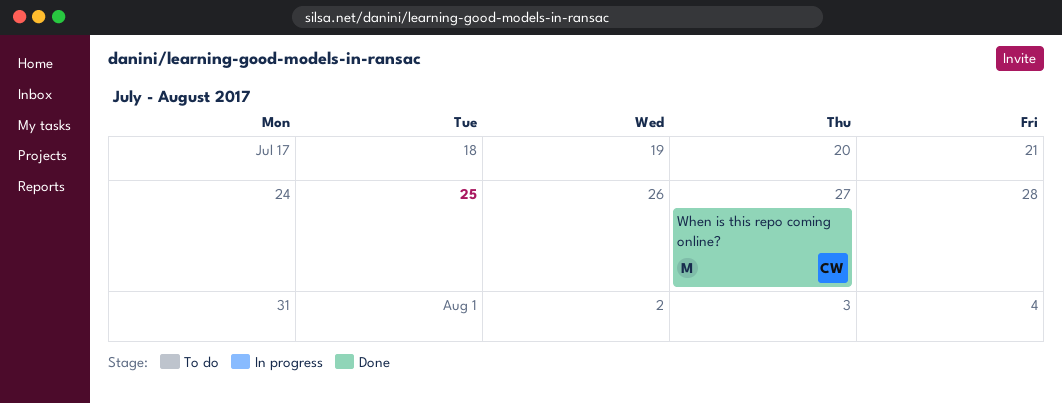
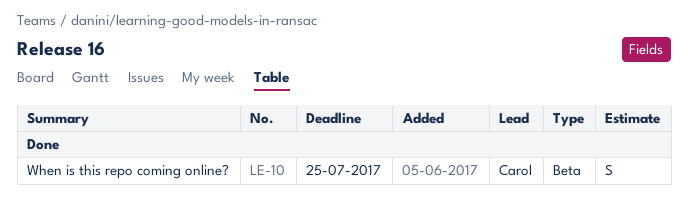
When is this repo coming online?, estimate: M -> S
When is this repo coming online?, due: Jul 27 -> Jul 25

